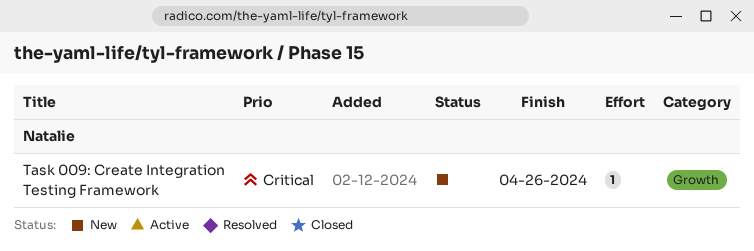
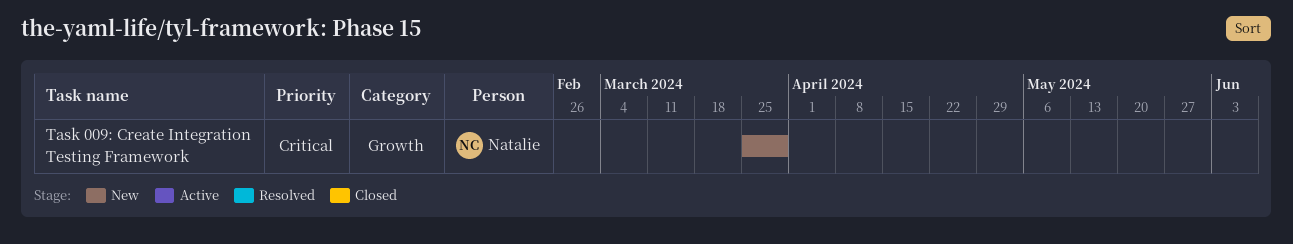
Task 009: Create Integration Testing Framework, due: Apr 26 -> Mar 29

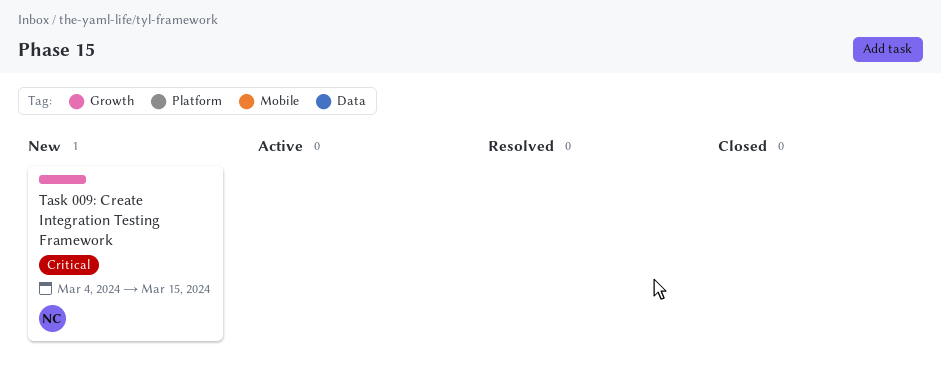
Task 009: Create Integration Testing Framework, start: Mar 25 -> Mar 4
Task 009: Create Integration Testing Framework, due: Mar 29 -> Mar 15

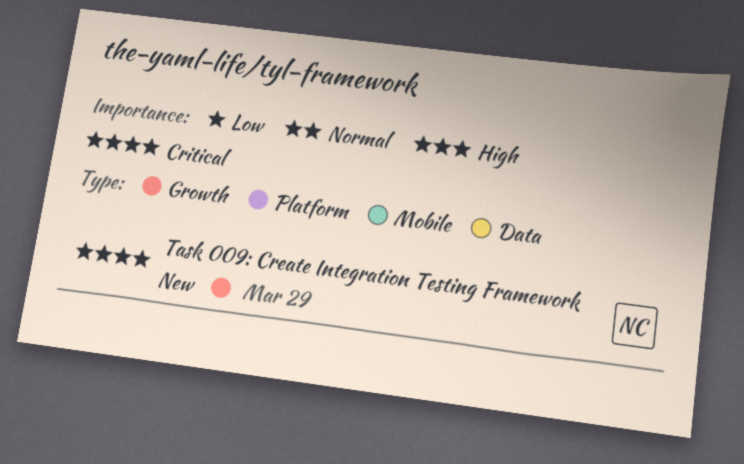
Task 009: Create Integration Testing Framework, due: Mar 15 -> Mar 29

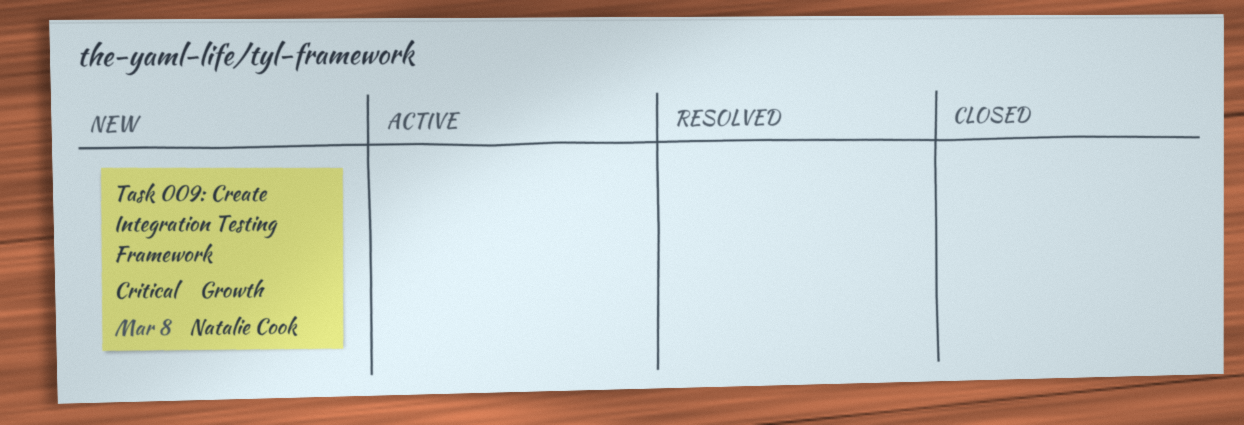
Task 009: Create Integration Testing Framework, due: Mar 29 -> Mar 8

